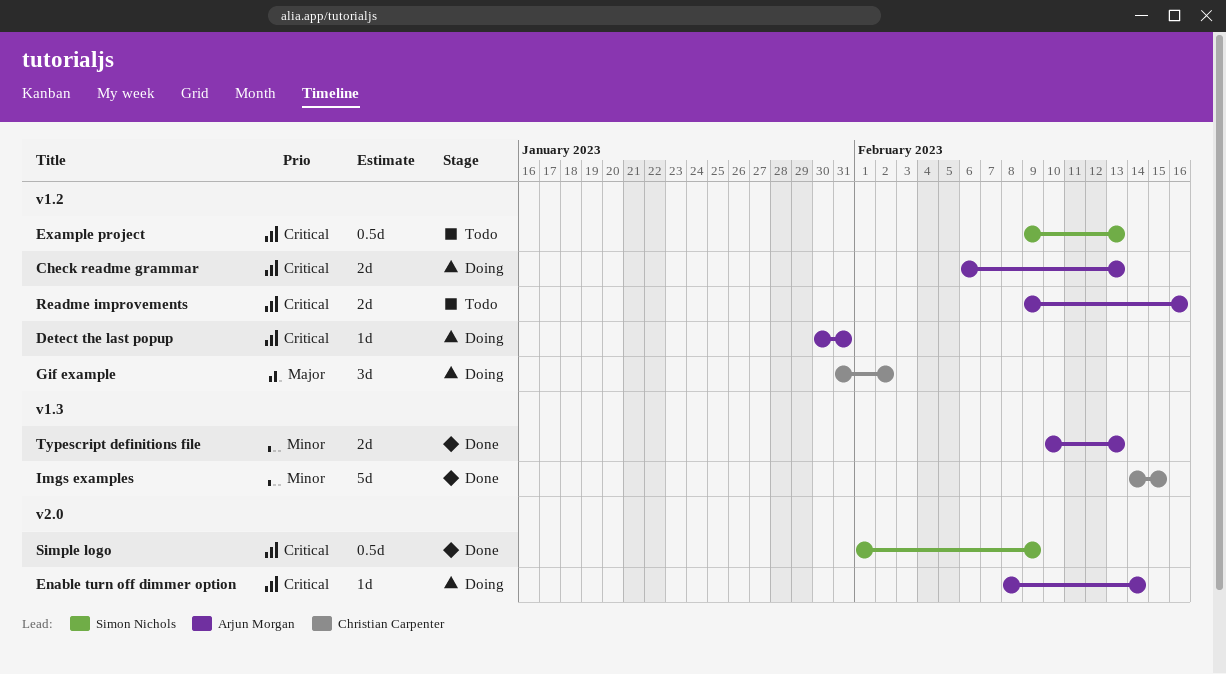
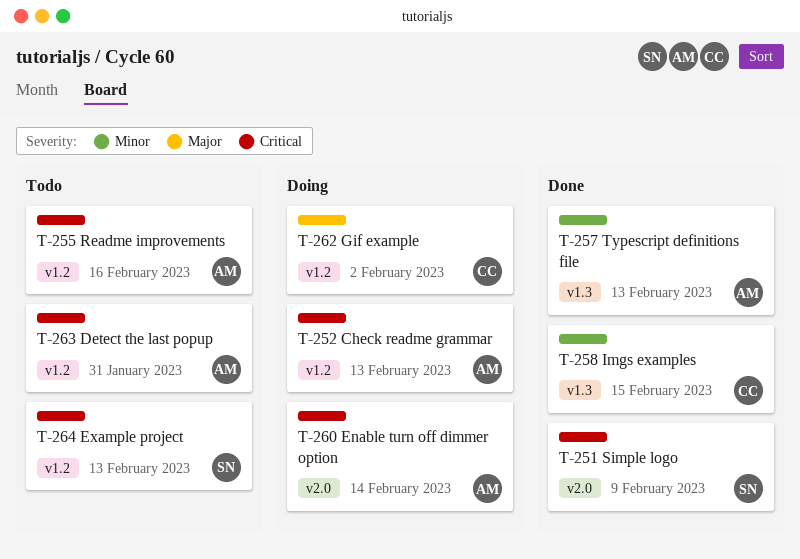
Detect the last popup, status: Doing -> Todo

